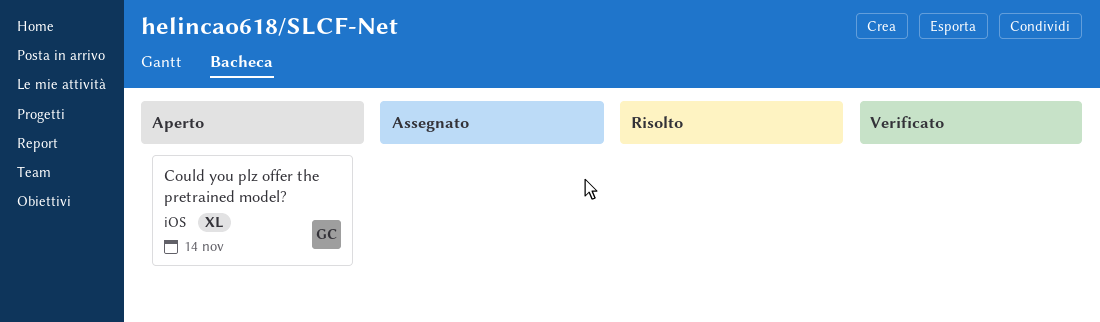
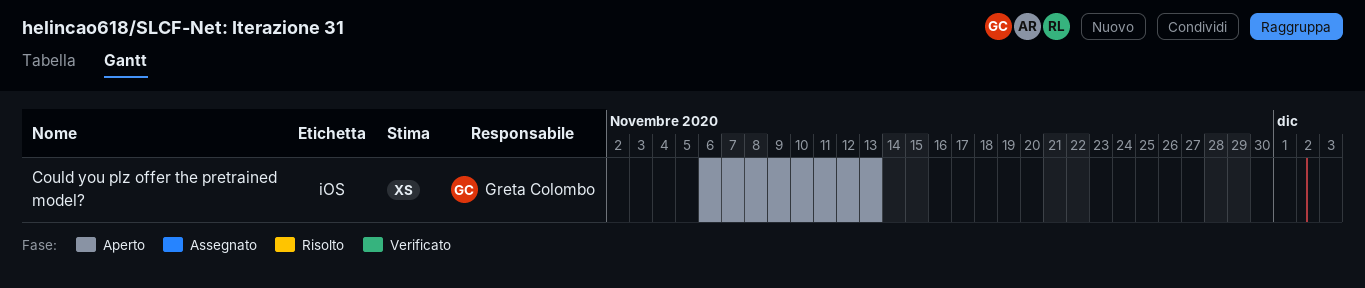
Could you plz offer the pretrained model?, estimate: XL -> XS
Could you plz offer the pretrained model?, due: Nov 14 -> Nov 13

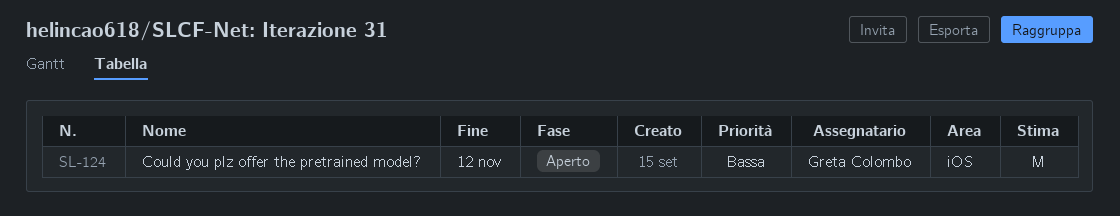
Could you plz offer the pretrained model?, estimate: XS -> M
Could you plz offer the pretrained model?, due: Nov 13 -> Nov 12

